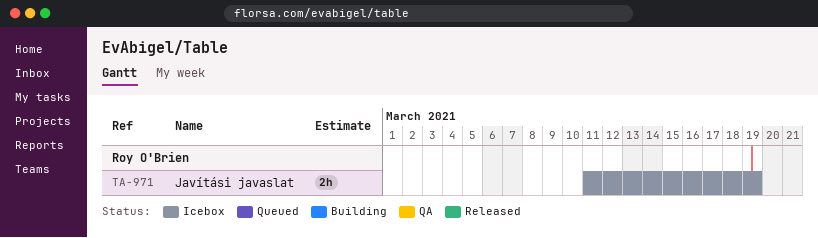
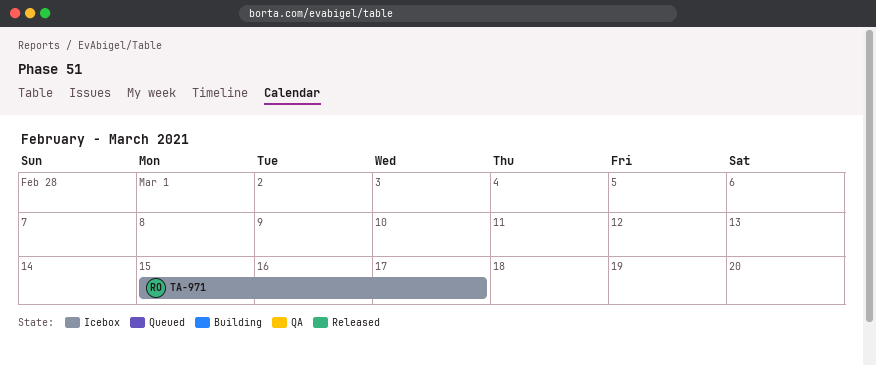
TA-971, start: Mar 11 -> Mar 15
TA-971, due: Mar 19 -> Mar 17

